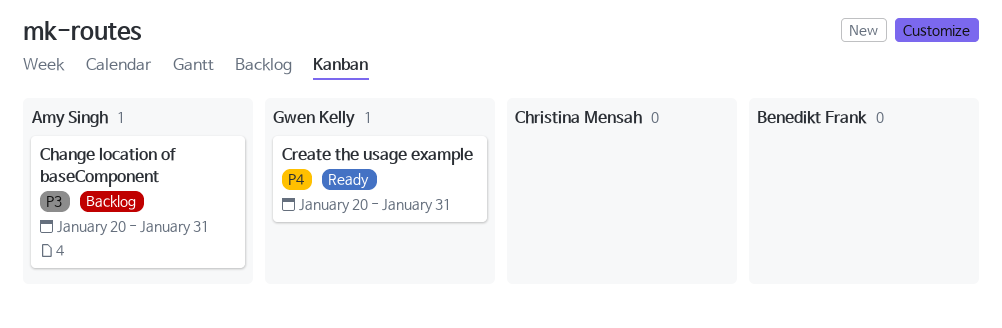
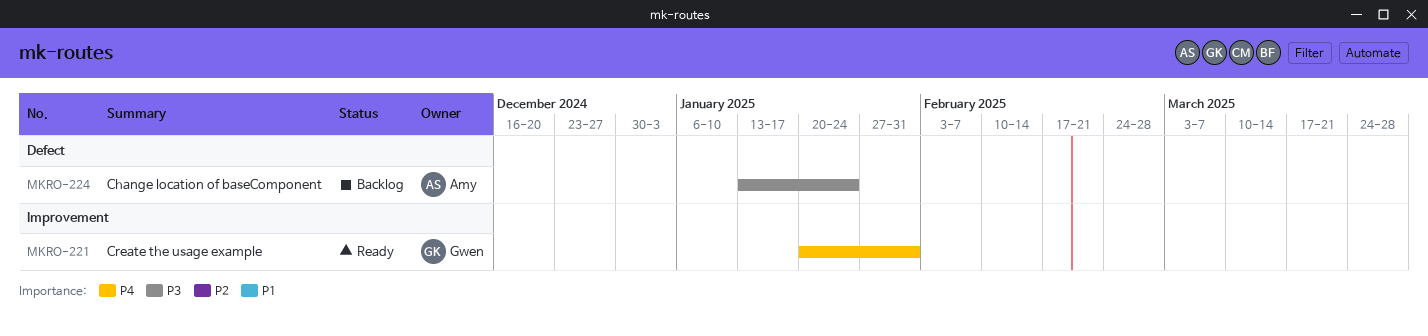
Change location of baseComponent, start: Jan 20 -> Jan 13
Change location of baseComponent, due: Jan 31 -> Jan 24

